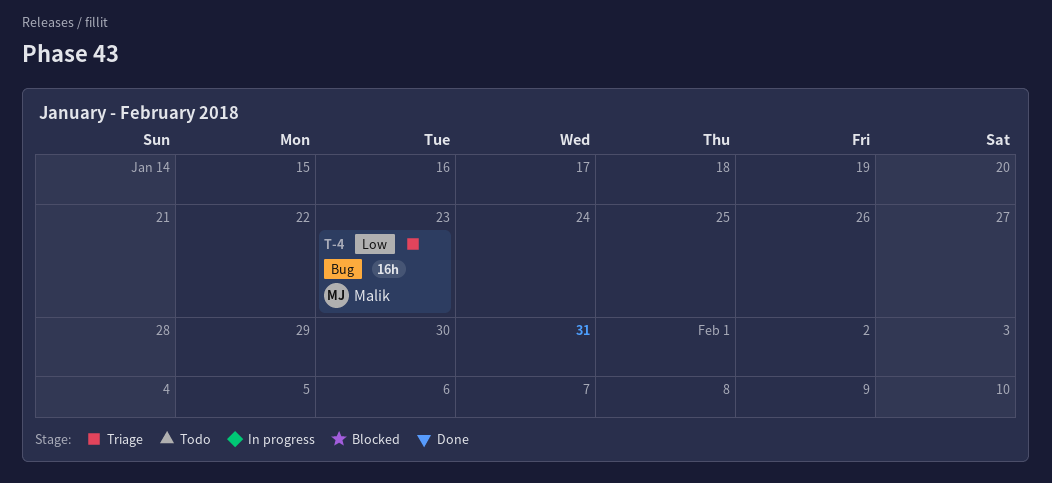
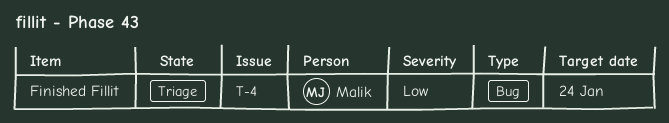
T-4, due: Jan 23 -> Jan 24

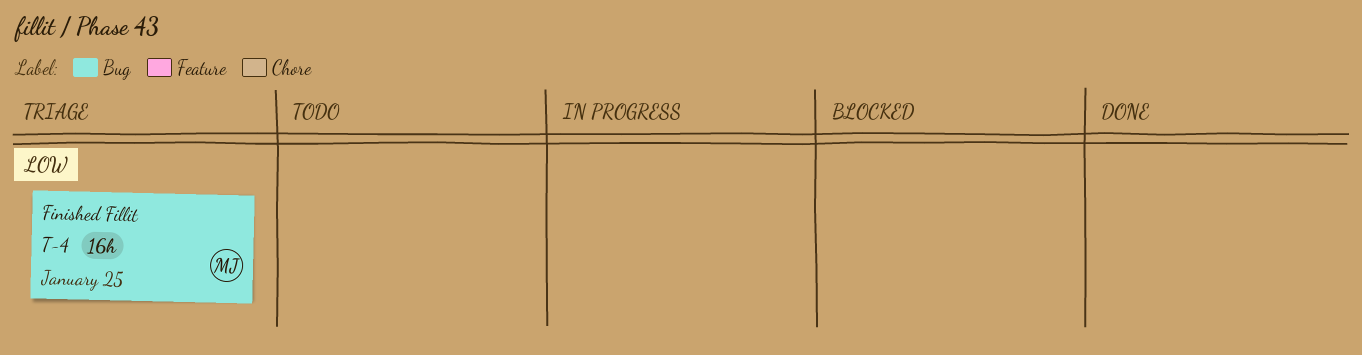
T-4, due: Jan 24 -> Jan 25

